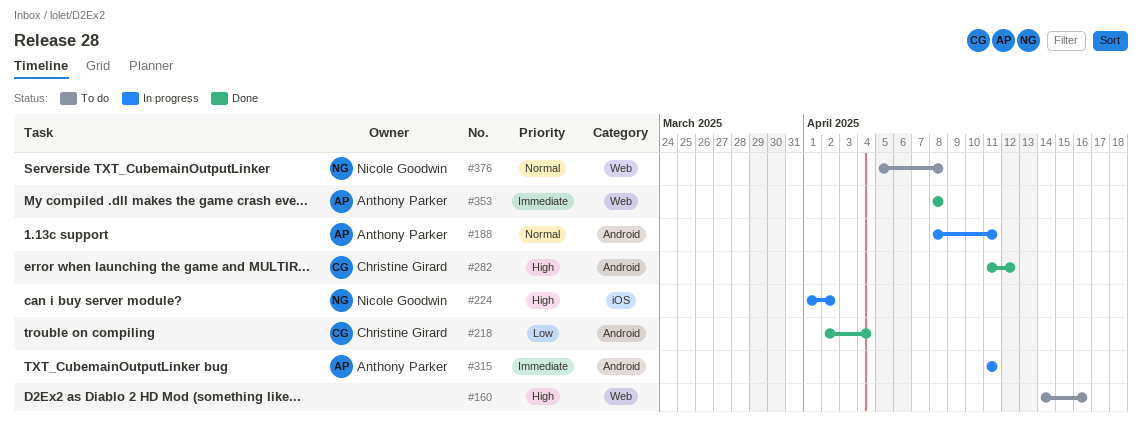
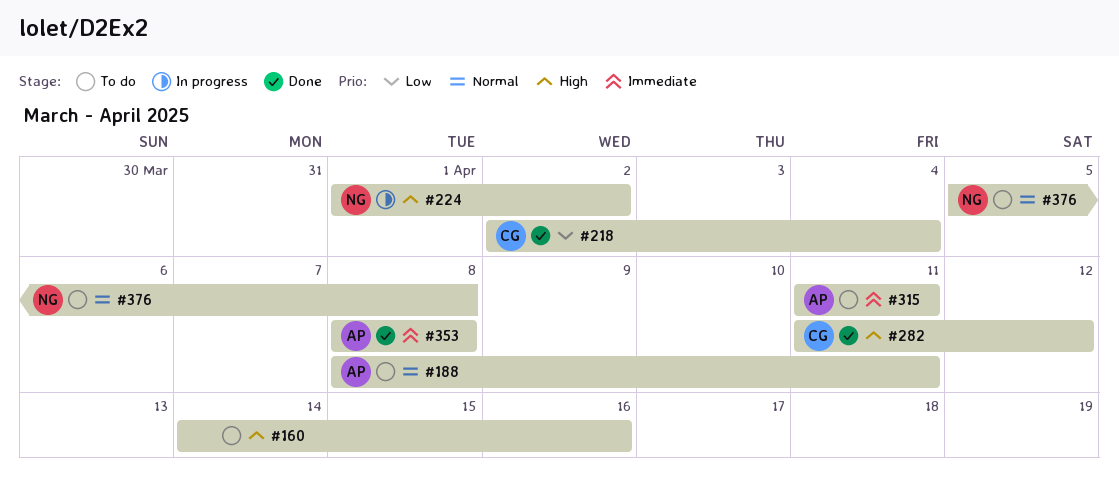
#188, status: In progress -> To do
#315, status: In progress -> To do

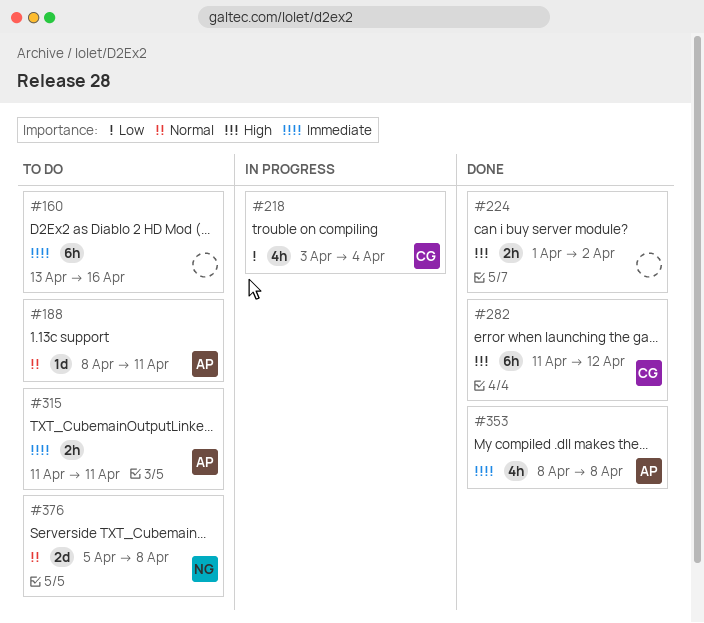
#160, priority: High -> Immediate
#160, start: Apr 14 -> Apr 13
#218, status: Done -> In progress
#218, start: Apr 2 -> Apr 3
#224, status: In progress -> Done
#224, owner: NG -> none

